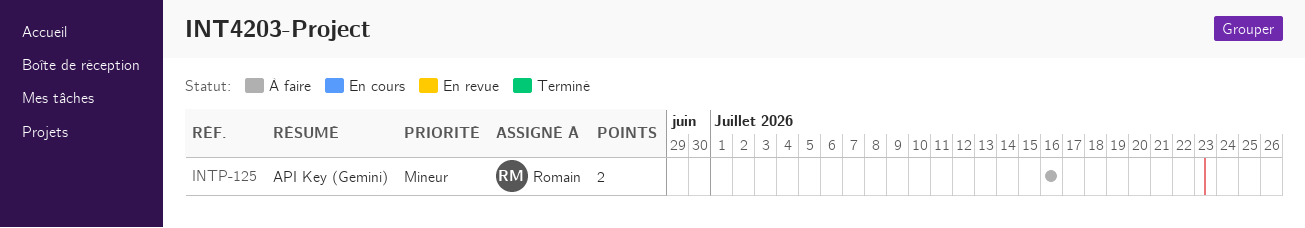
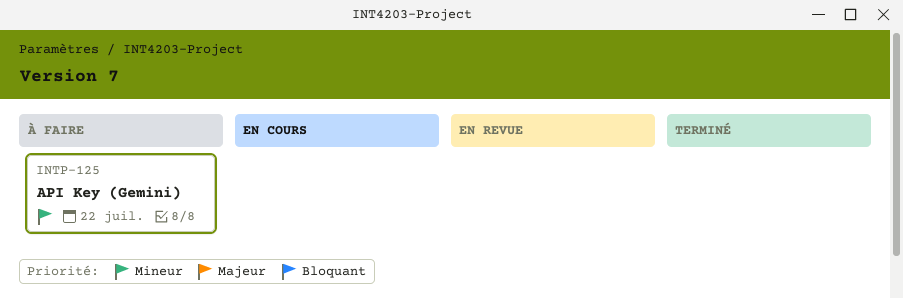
INTP-125, due: Jul 16 -> Jul 22

